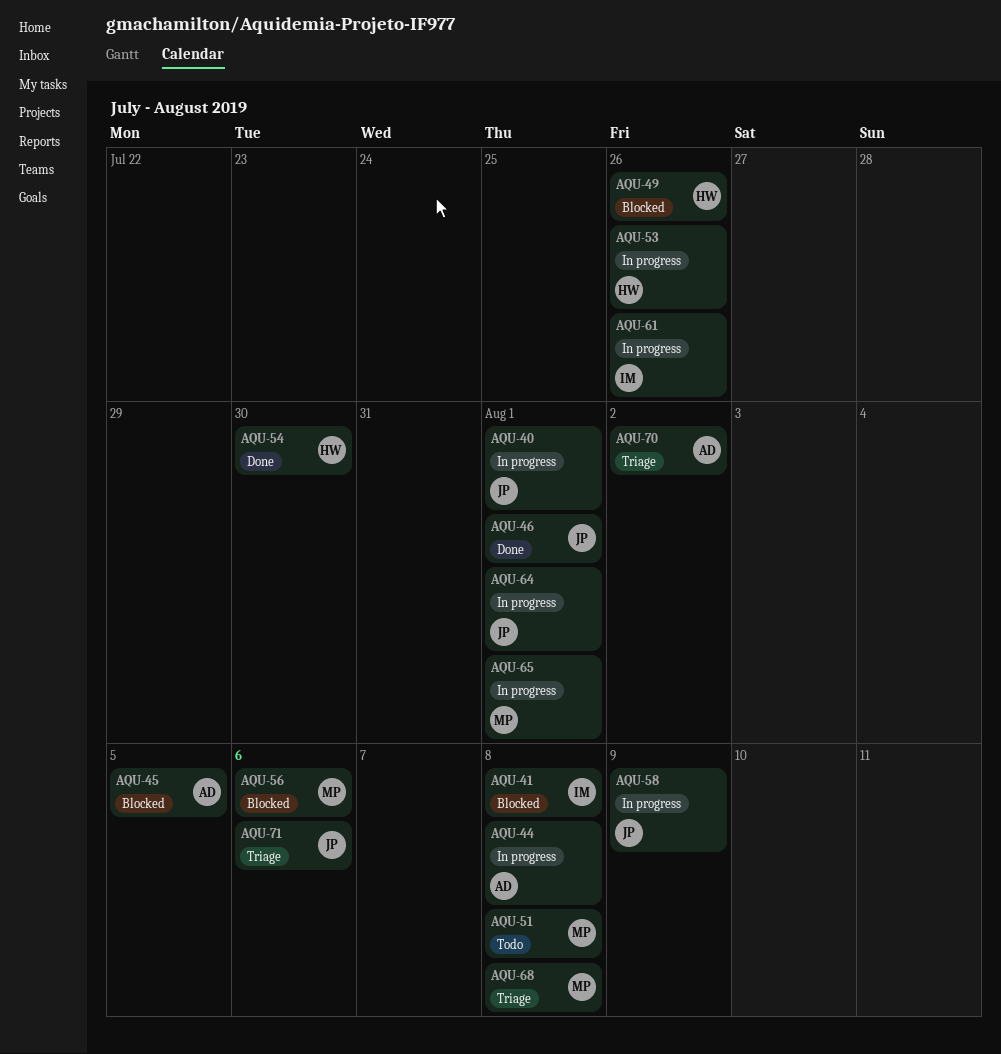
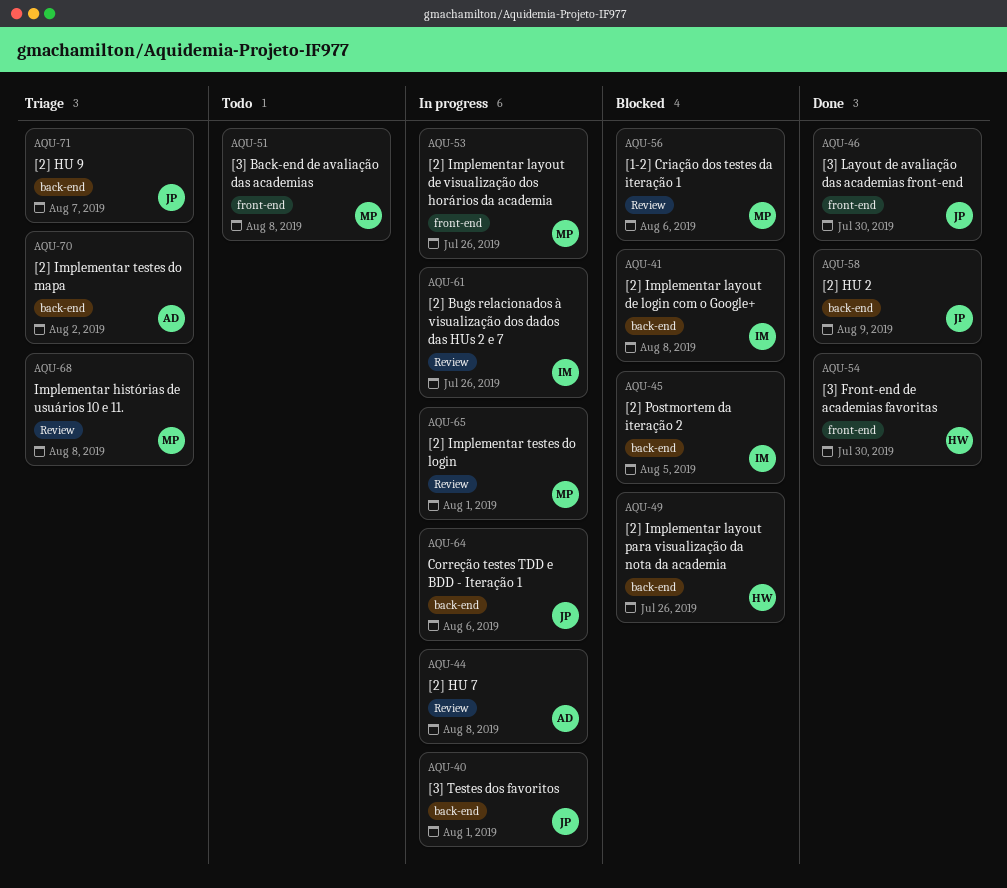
AQU-45, owner: AD -> IM
AQU-46, due: Aug 1 -> Jul 30
AQU-53, owner: HW -> MP
AQU-58, status: In progress -> Done
AQU-64, due: Aug 1 -> Aug 6
AQU-71, due: Aug 6 -> Aug 7

